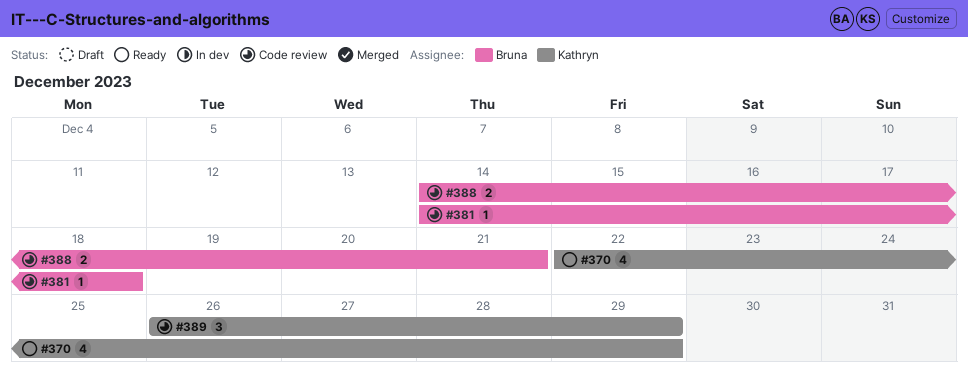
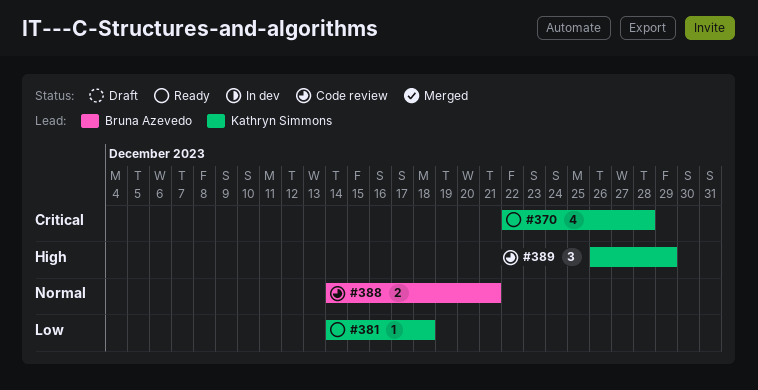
#370, due: Dec 29 -> Dec 28
#381, status: Code review -> Ready
#381, owner: Bruna Azevedo -> Kathryn Simmons

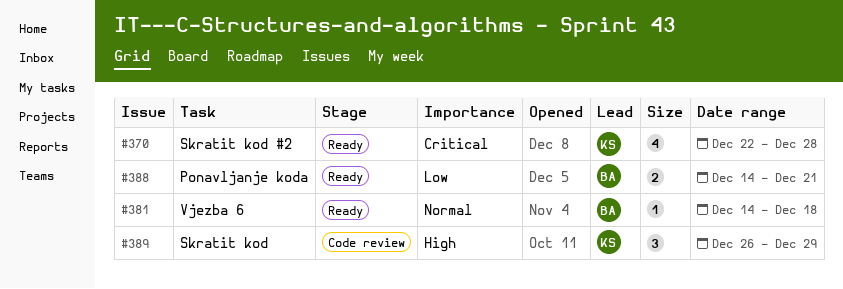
#381, owner: Kathryn Simmons -> Bruna Azevedo
#381, priority: Low -> Normal
#388, status: Code review -> Ready
#388, priority: Normal -> Low

